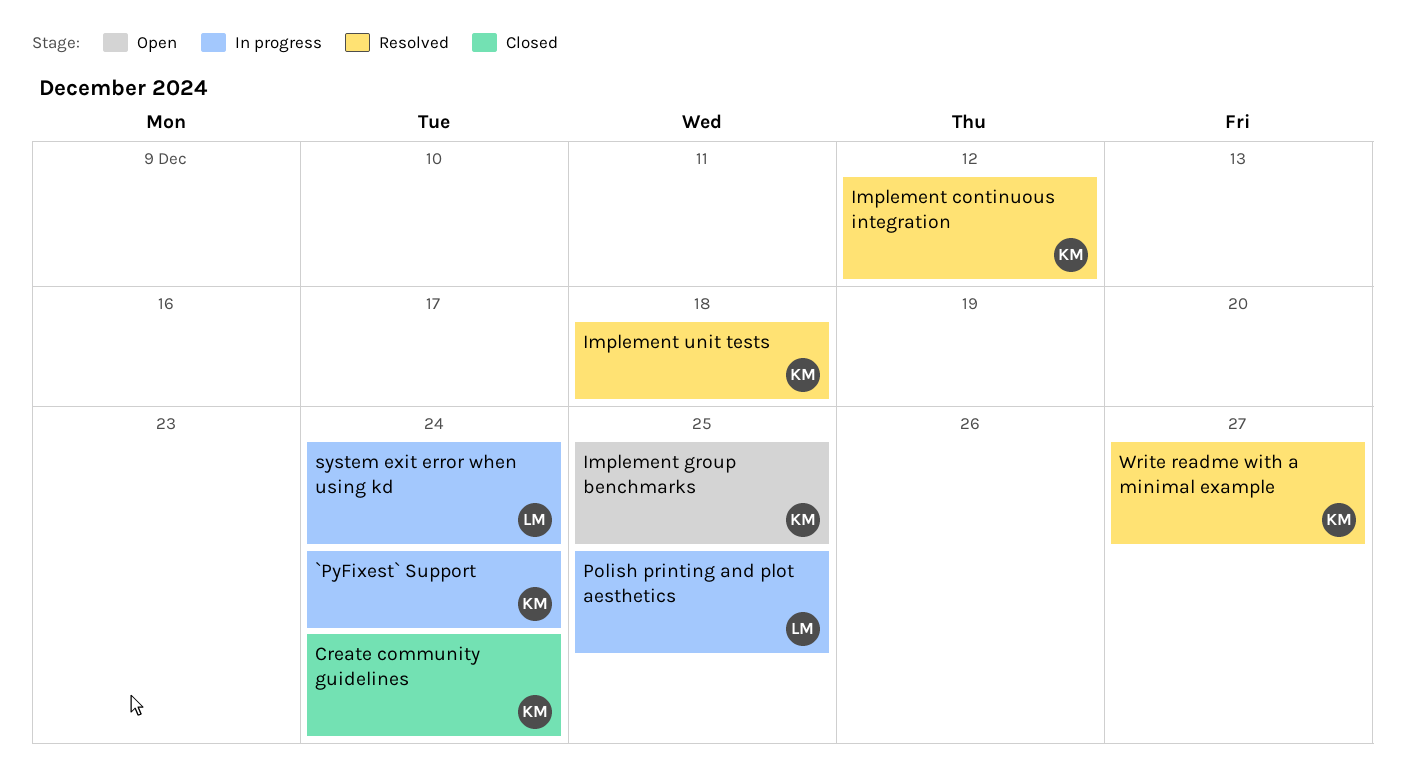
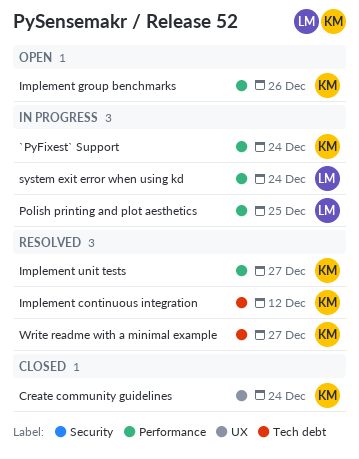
Implement group benchmarks, due: Dec 25 -> Dec 26
Implement unit tests, due: Dec 18 -> Dec 27

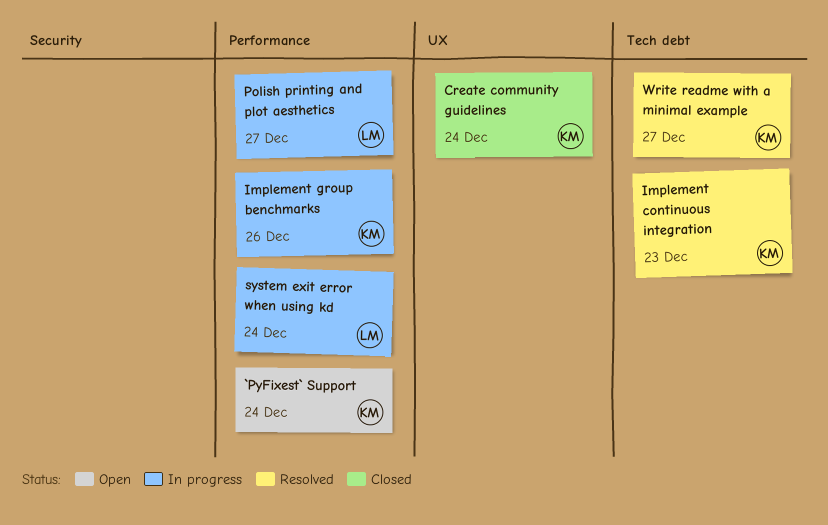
`PyFixest` Support, status: In progress -> Open
Implement continuous integration, due: Dec 12 -> Dec 23
Implement group benchmarks, status: Open -> In progress
Implement unit tests: present -> none
Polish printing and plot aesthetics, due: Dec 25 -> Dec 27

